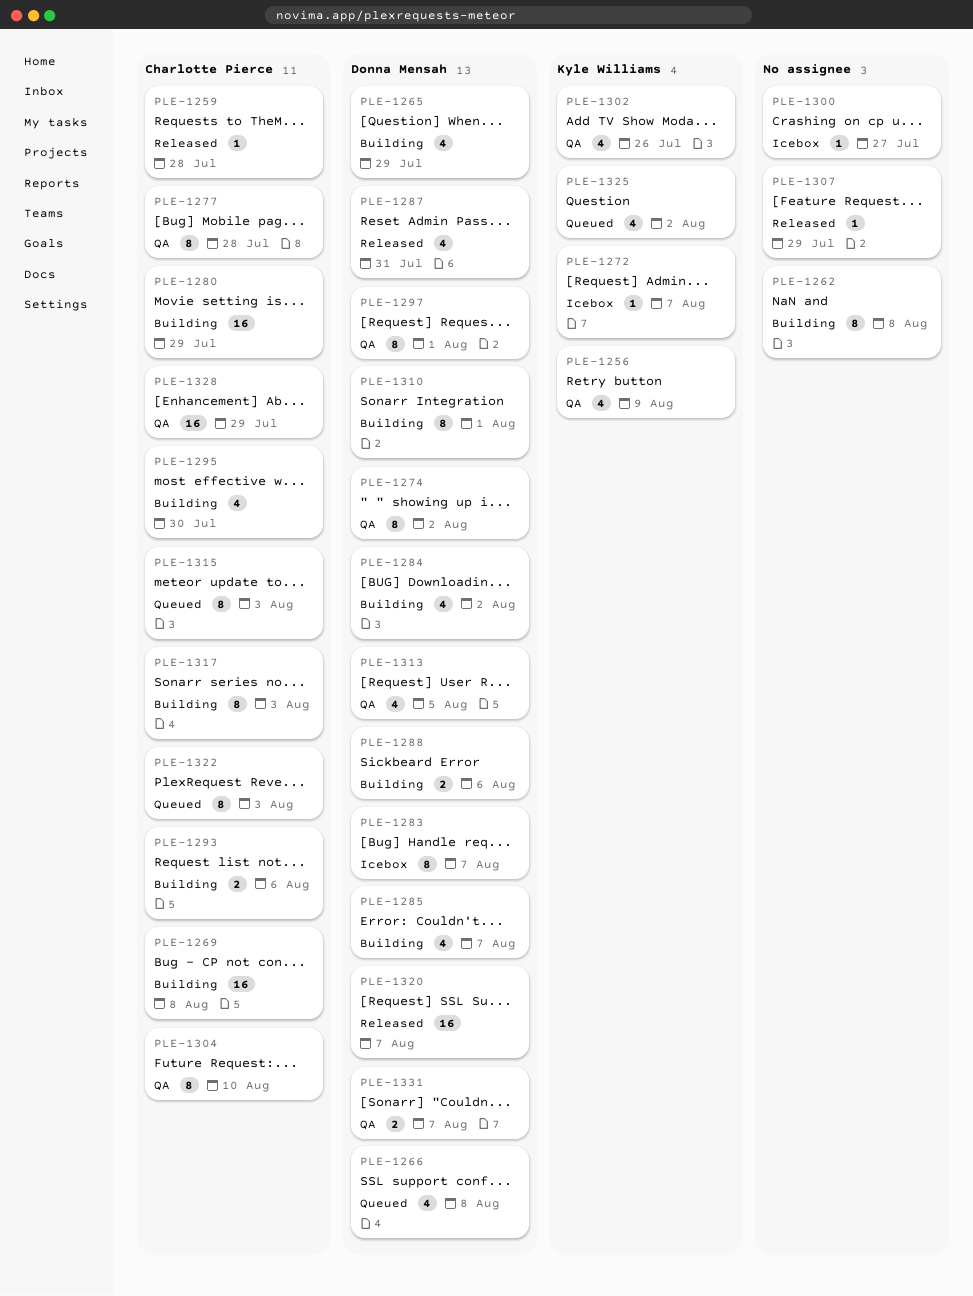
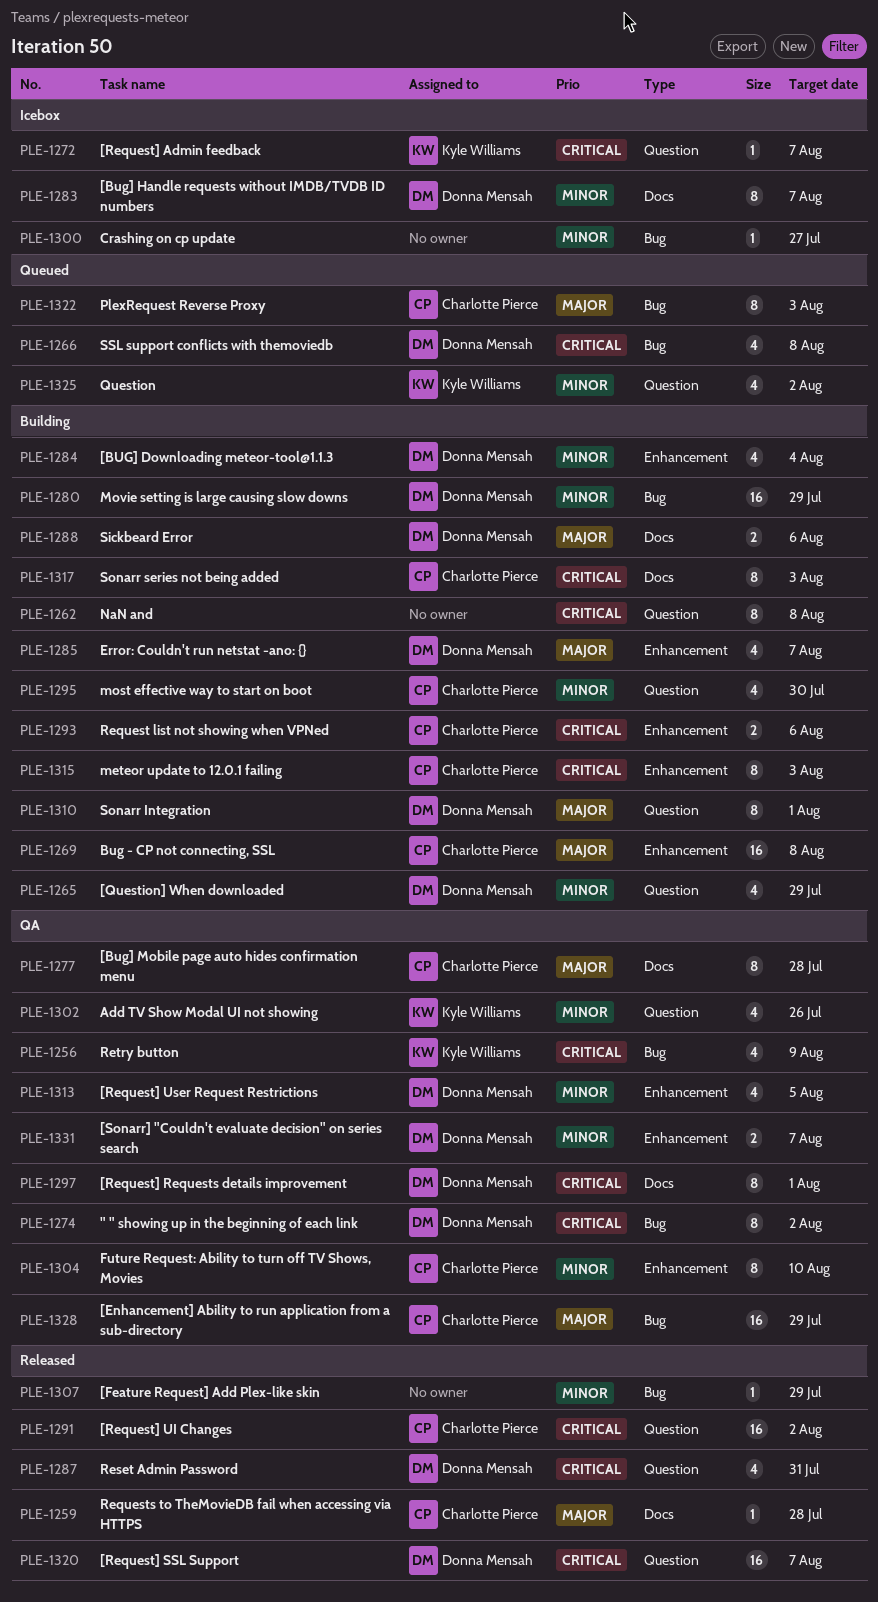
PLE-1280, owner: Charlotte Pierce -> Donna Mensah
PLE-1284, due: Aug 2 -> Aug 4
PLE-1291: none -> present
PLE-1315, status: Queued -> Building

